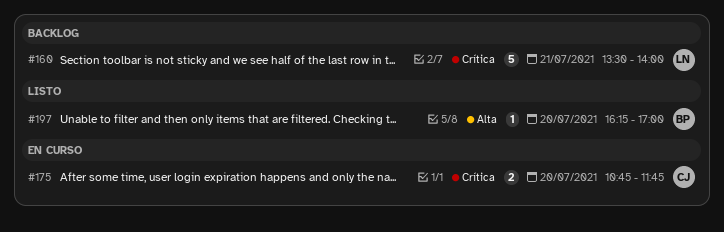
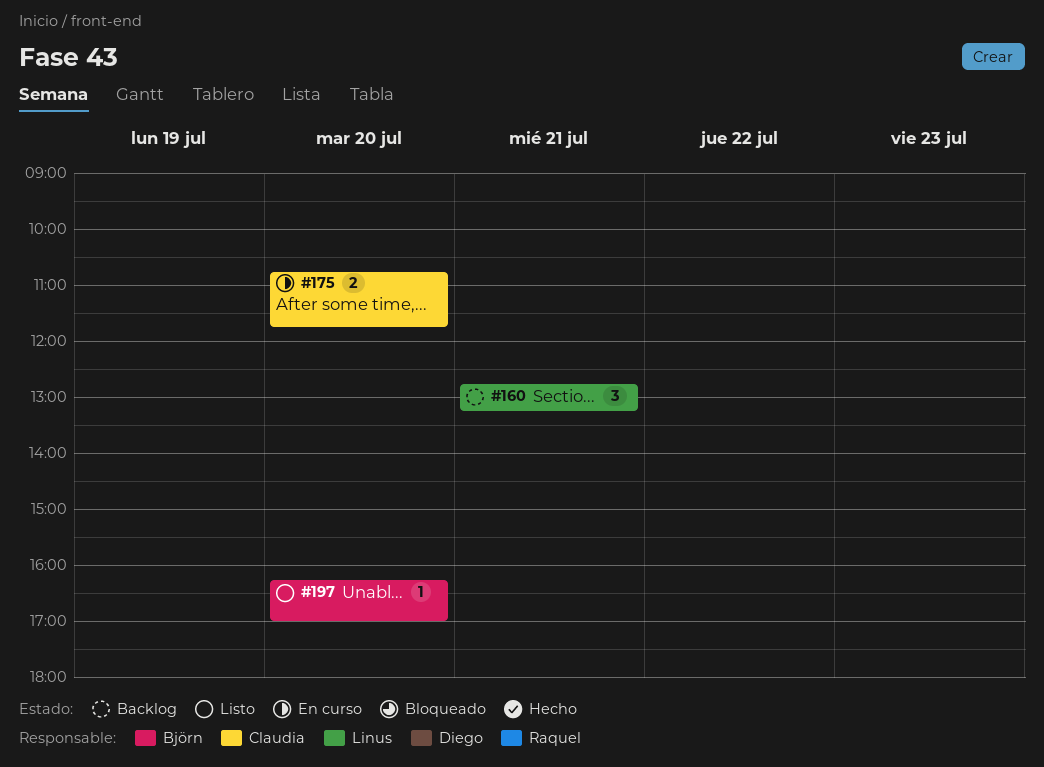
#160, estimate: 5 -> 3
#160, begins: 13:30 -> 12:45
#160, ends: 14:00 -> 13:15

